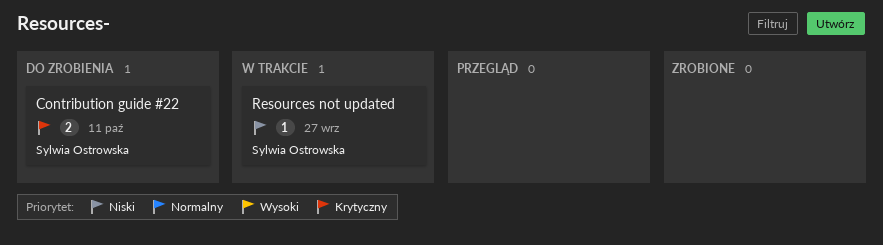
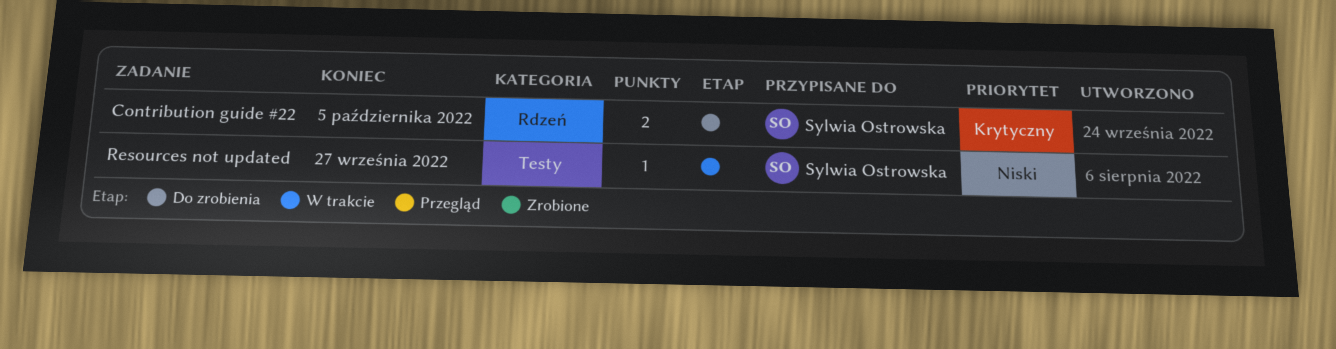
Contribution guide #22, due: Oct 11 -> Oct 5

